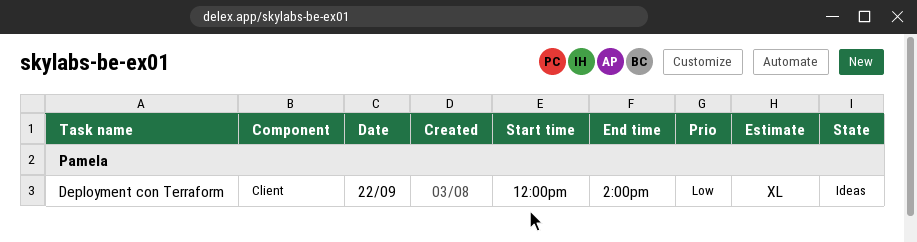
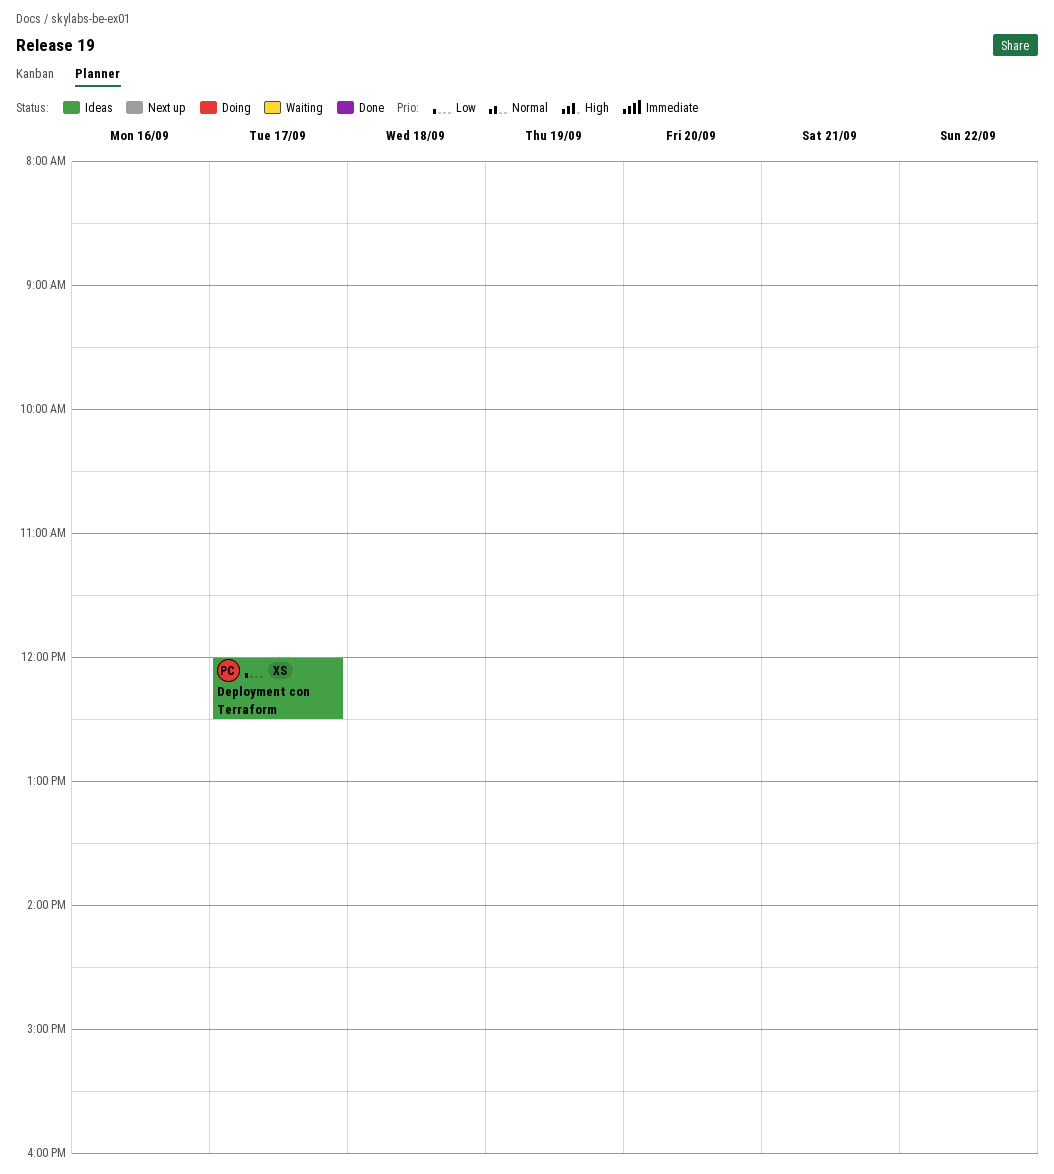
Deployment con Terraform, estimate: XL -> XS
Deployment con Terraform, day: Sep 22 -> Sep 17
Deployment con Terraform, ends: 14:00 -> 12:30

